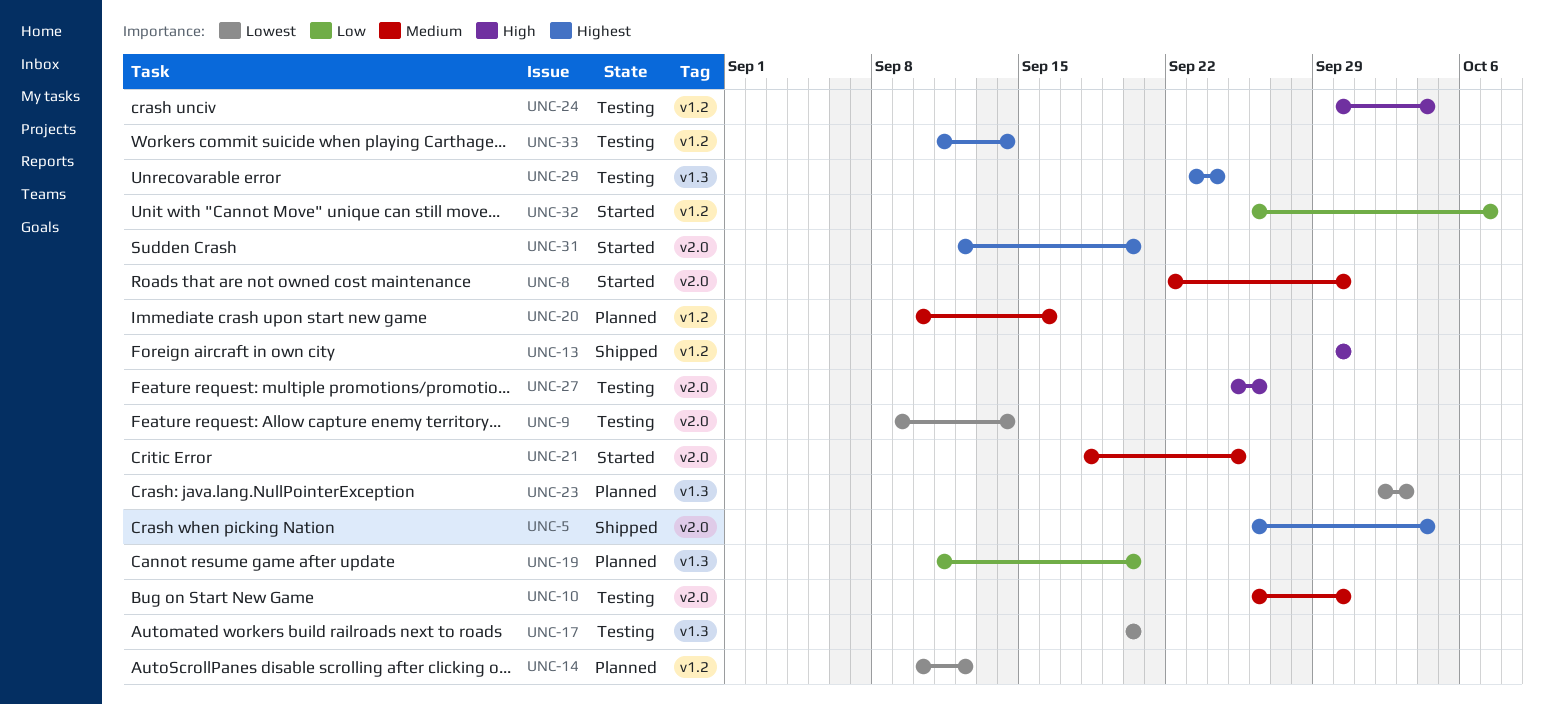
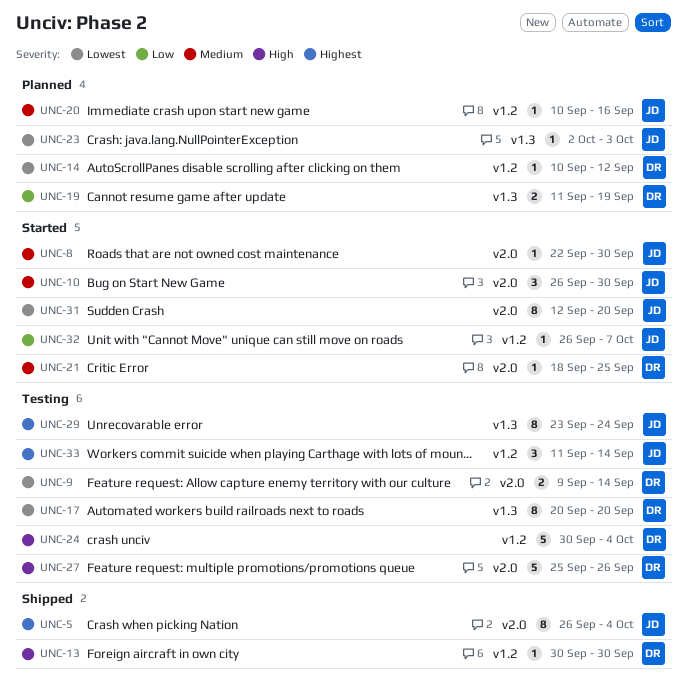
UNC-10, status: Testing -> Started
UNC-19, due: Sep 20 -> Sep 19
UNC-31, priority: Highest -> Lowest

